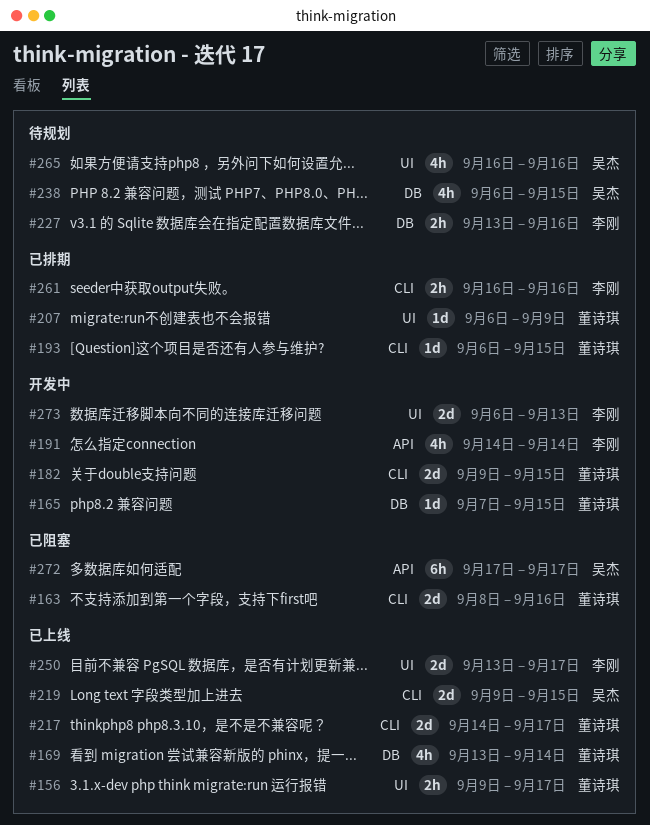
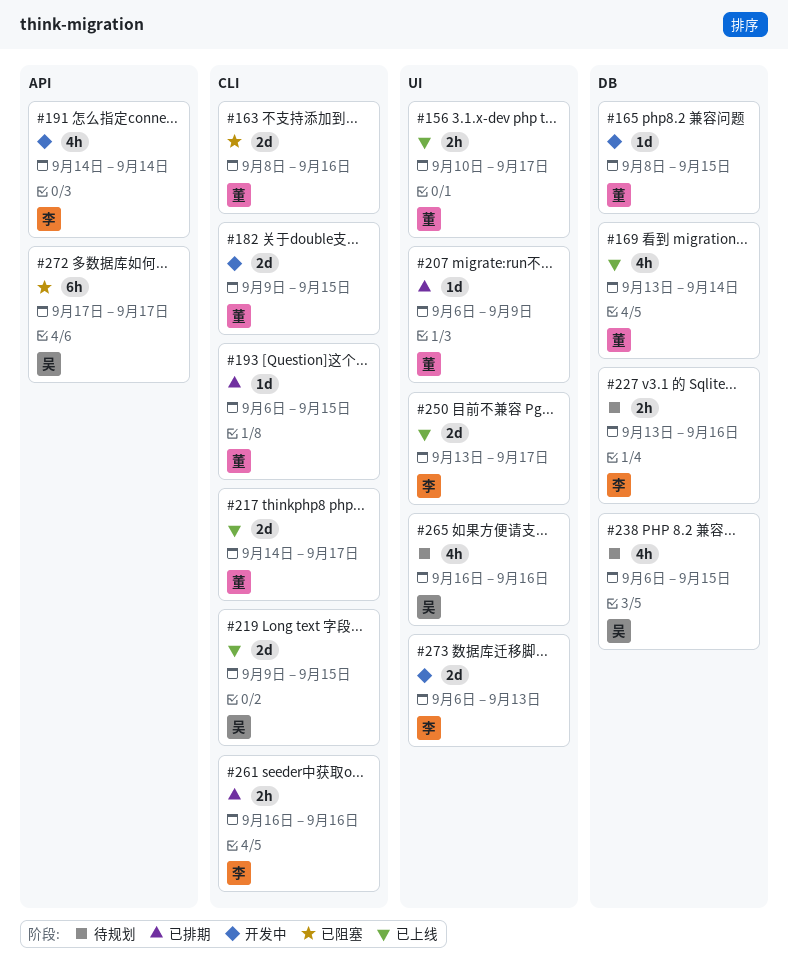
#156, start: Sep 9 -> Sep 10
#165, start: Sep 7 -> Sep 8

